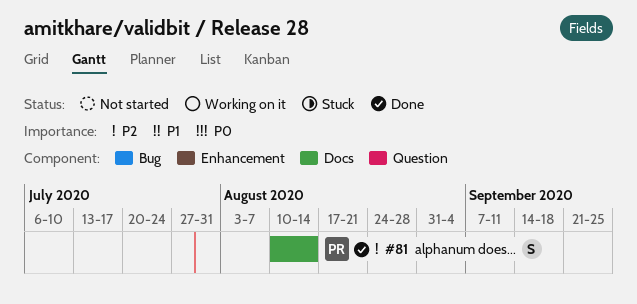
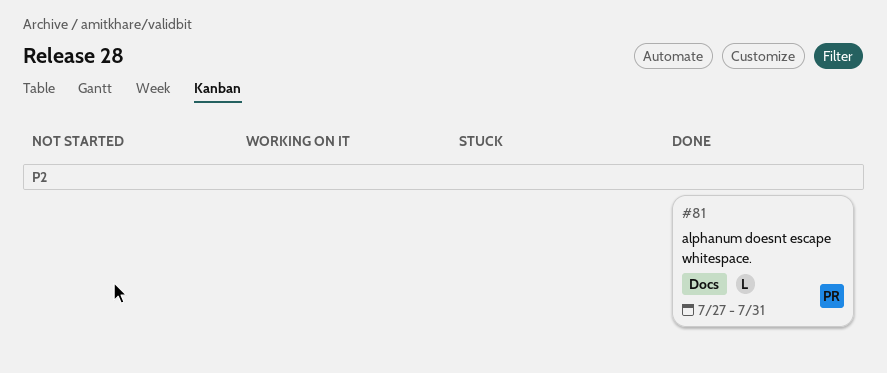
#81, estimate: S -> L
#81, start: Aug 10 -> Jul 27
#81, due: Aug 14 -> Jul 31

